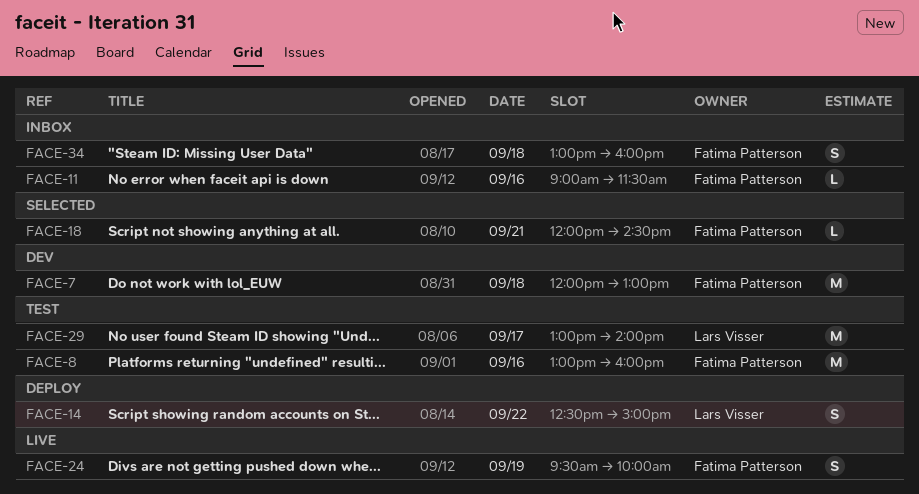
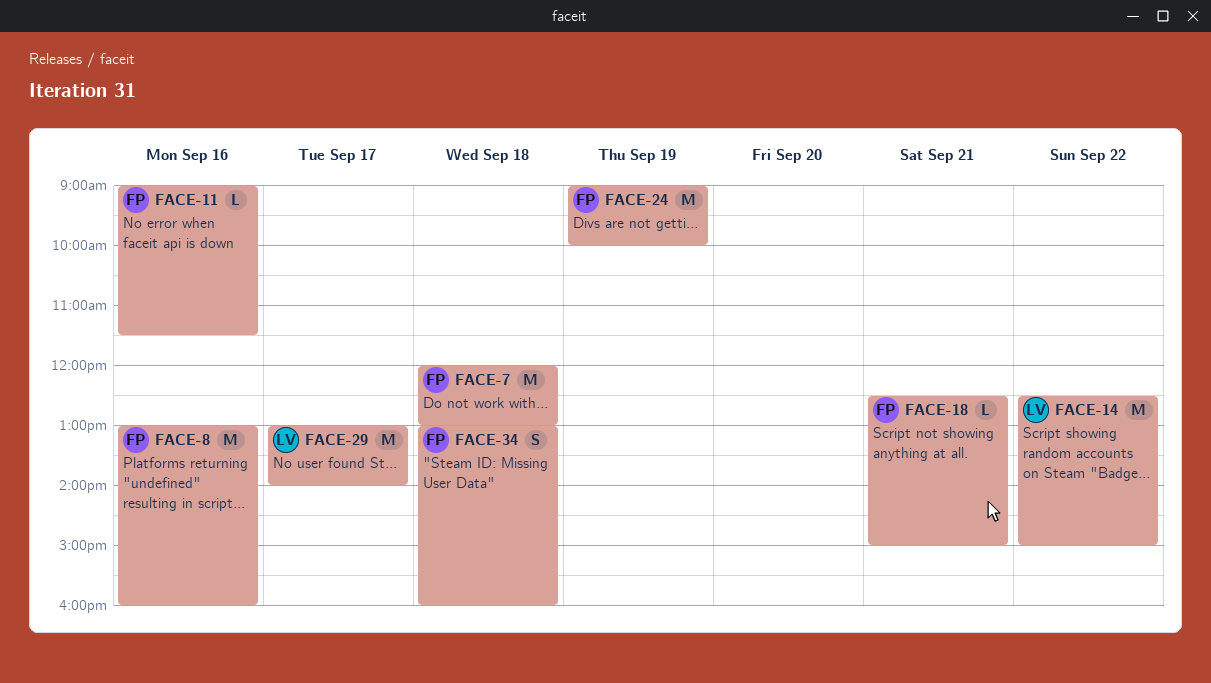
FACE-14, estimate: S -> M
FACE-18, begins: 12:00 -> 12:30
FACE-18, ends: 14:30 -> 15:00
FACE-24, estimate: S -> M
FACE-24, begins: 09:30 -> 09:00

